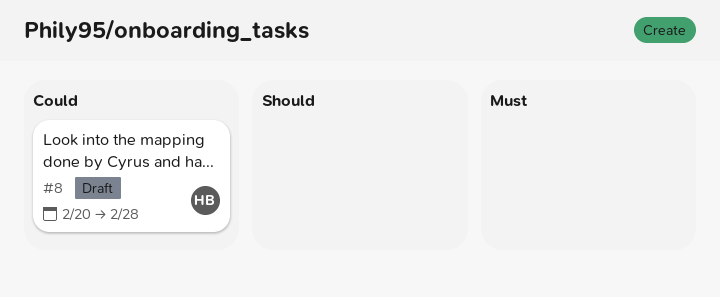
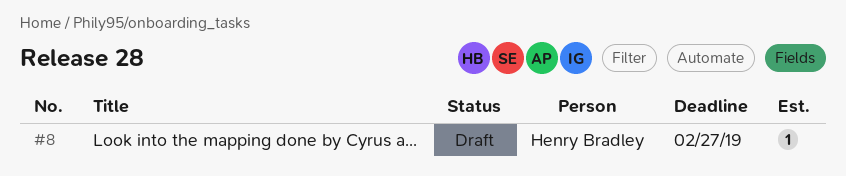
#8, due: Feb 28 -> Feb 27

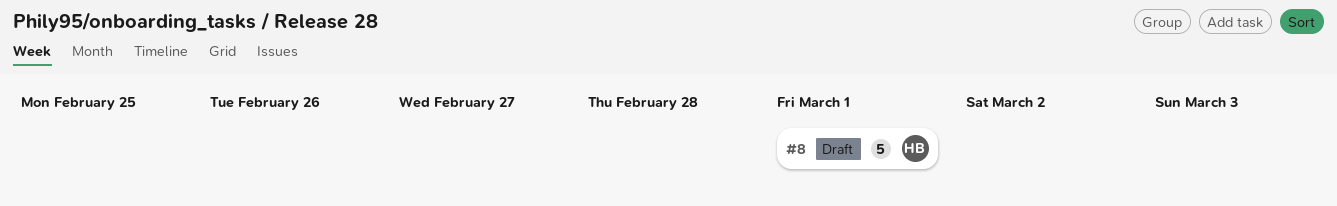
#8, estimate: 1 -> 5
#8, due: Feb 27 -> Mar 1

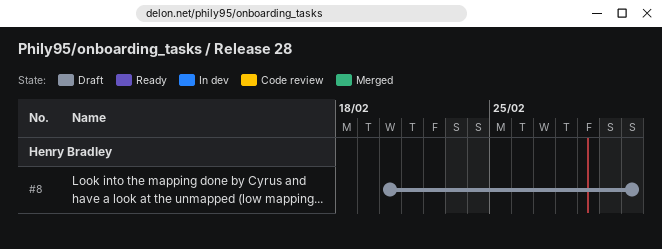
#8, due: Mar 1 -> Mar 3

